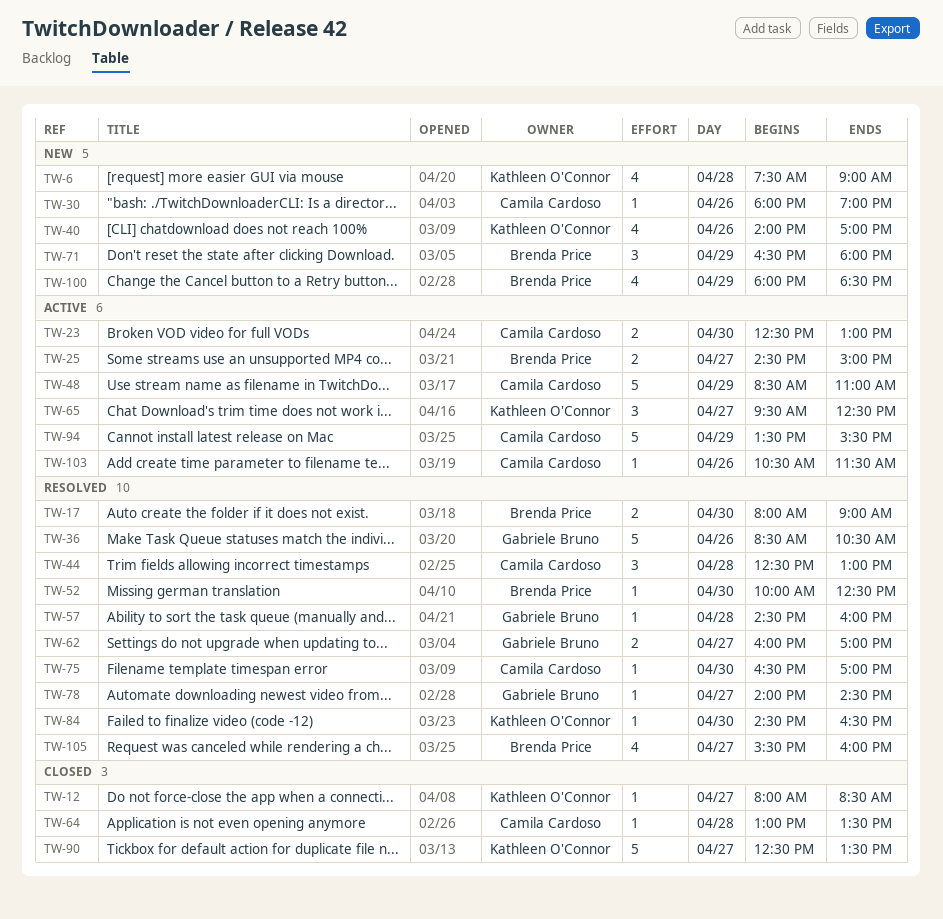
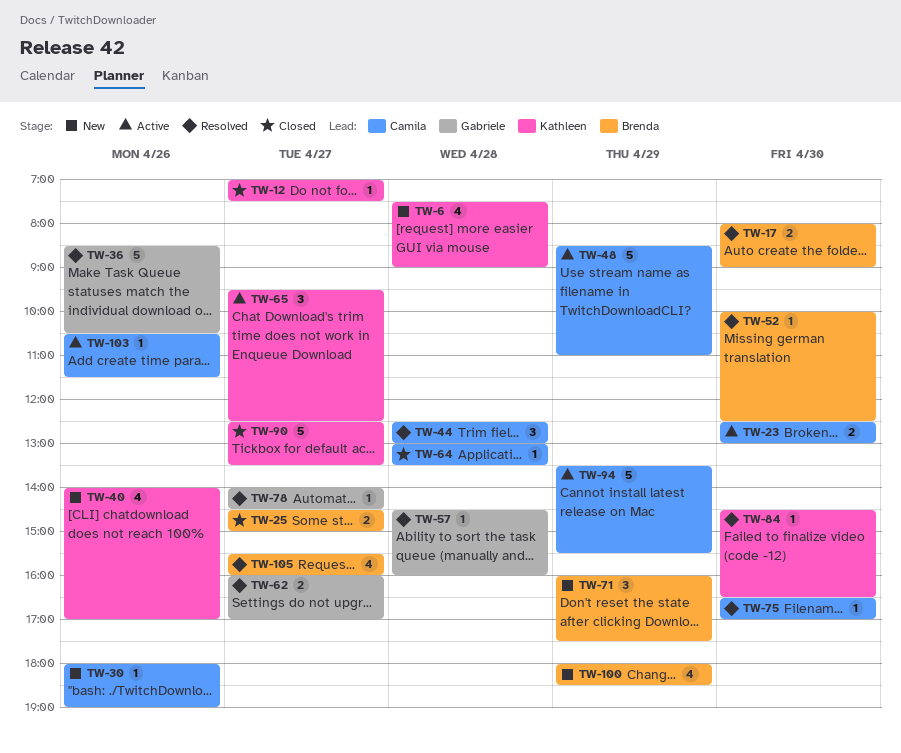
TW-12, begins: 08:00 -> 07:00
TW-12, ends: 08:30 -> 07:30
TW-25, status: Active -> Closed
TW-71, begins: 16:30 -> 16:00
TW-71, ends: 18:00 -> 17:30

